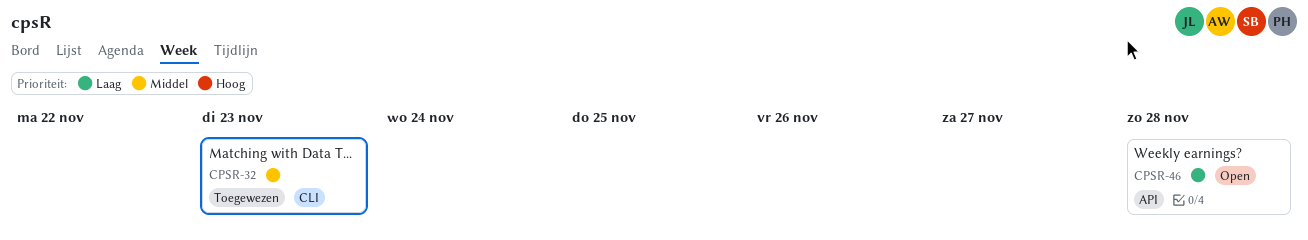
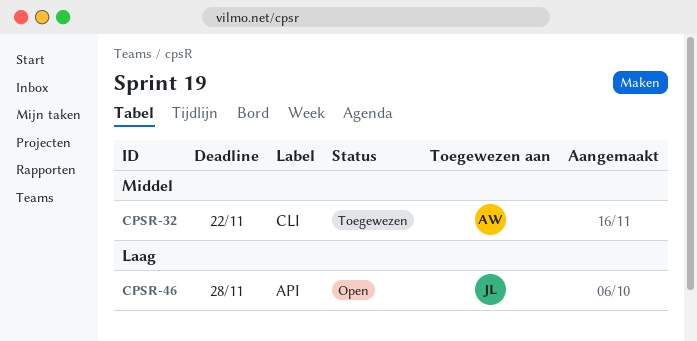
CPSR-32, due: Nov 23 -> Nov 22

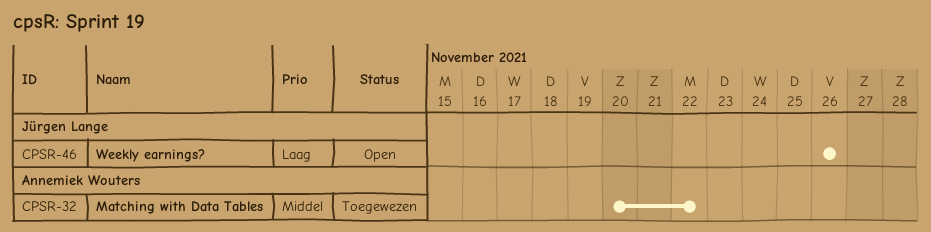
CPSR-46, due: Nov 28 -> Nov 26

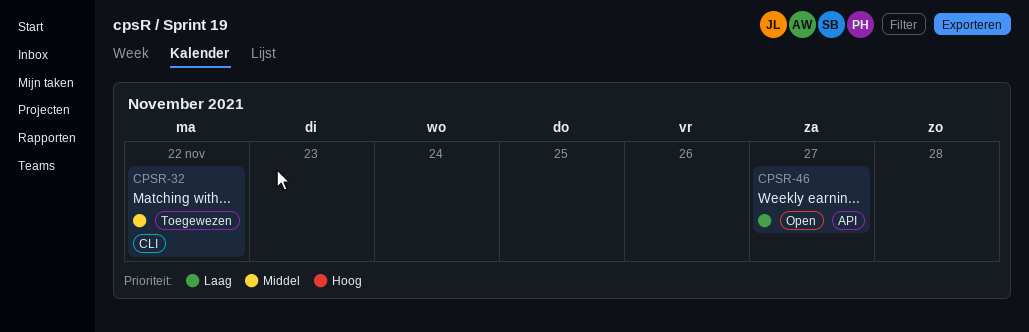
CPSR-46, due: Nov 26 -> Nov 27

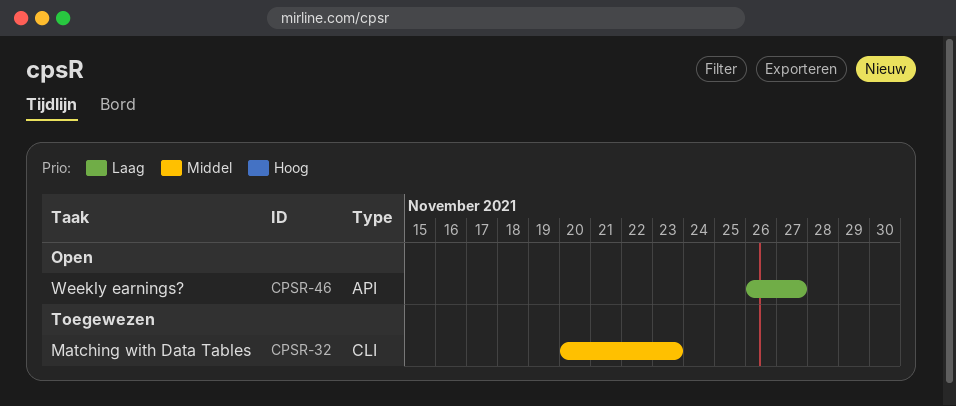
CPSR-32, due: Nov 22 -> Nov 23

